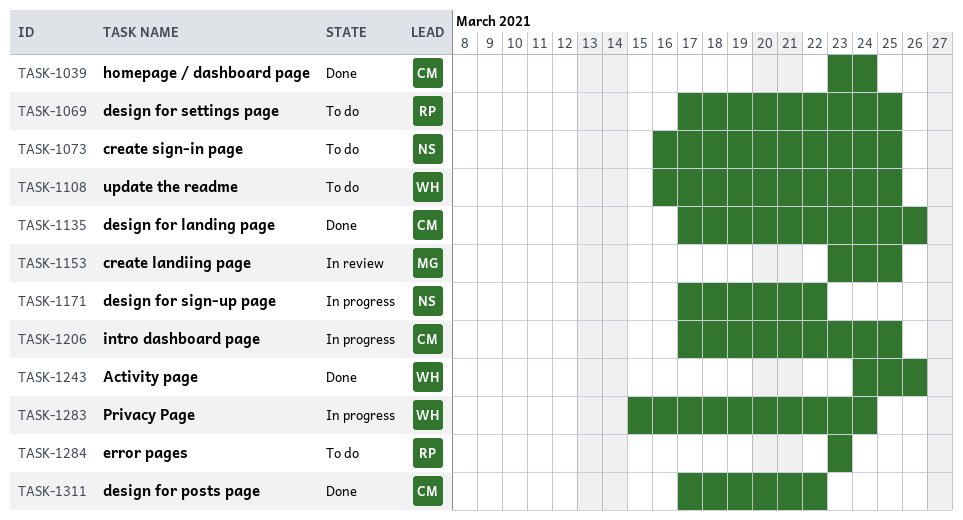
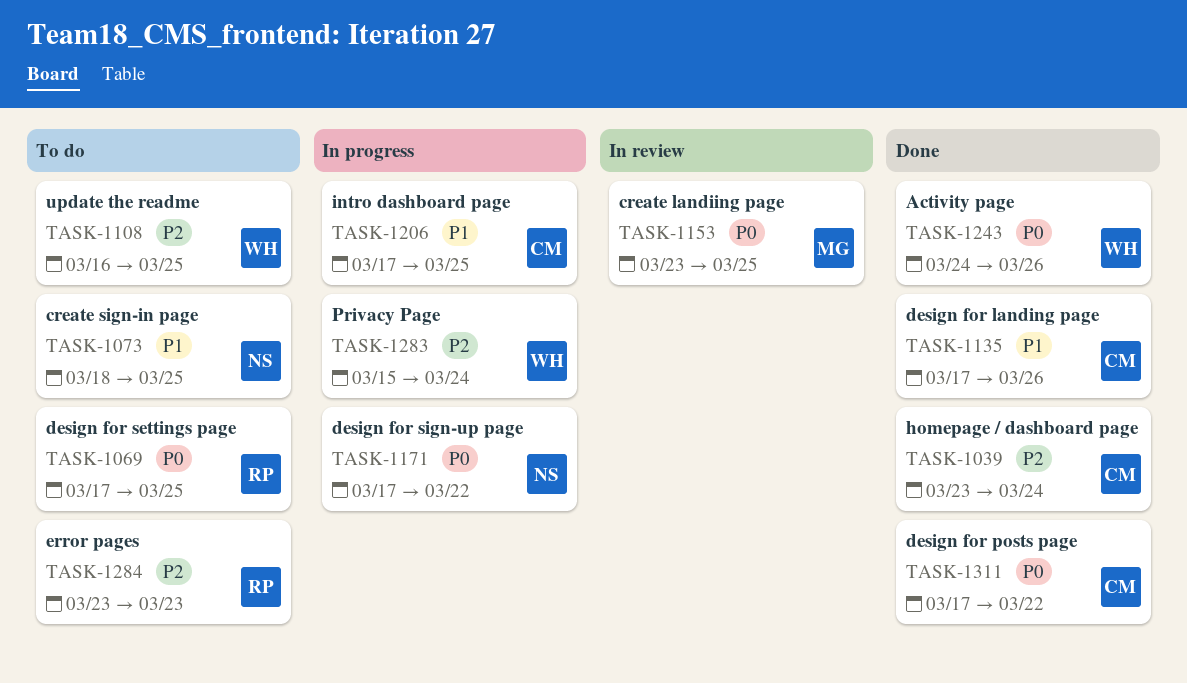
TASK-1073, start: Mar 16 -> Mar 18

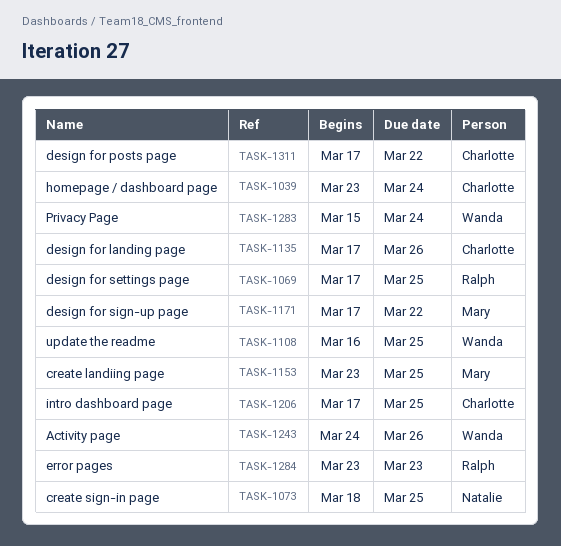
TASK-1171, owner: Natalie -> Mary

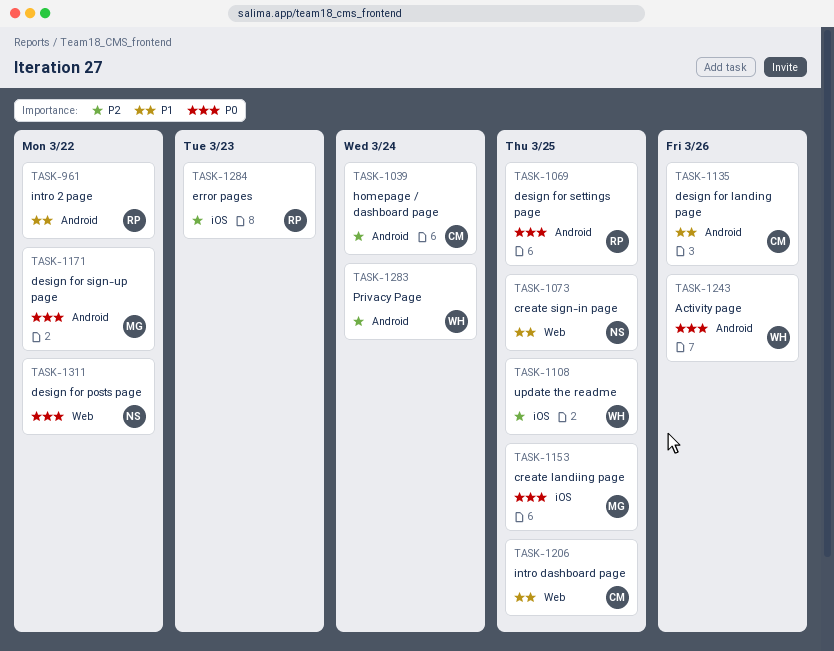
TASK-961: none -> present
TASK-1311, owner: Charlotte -> Natalie

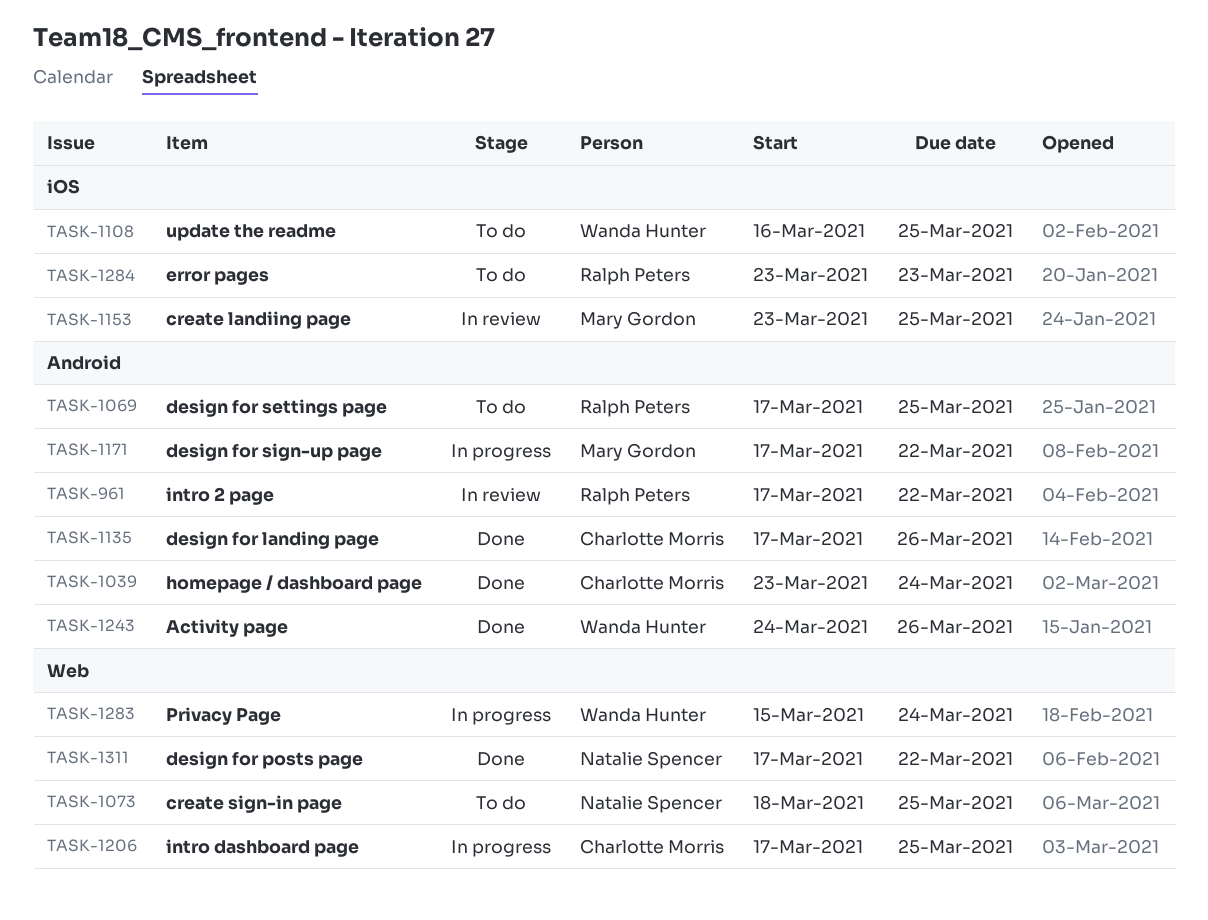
TASK-1283, label: Android -> Web

